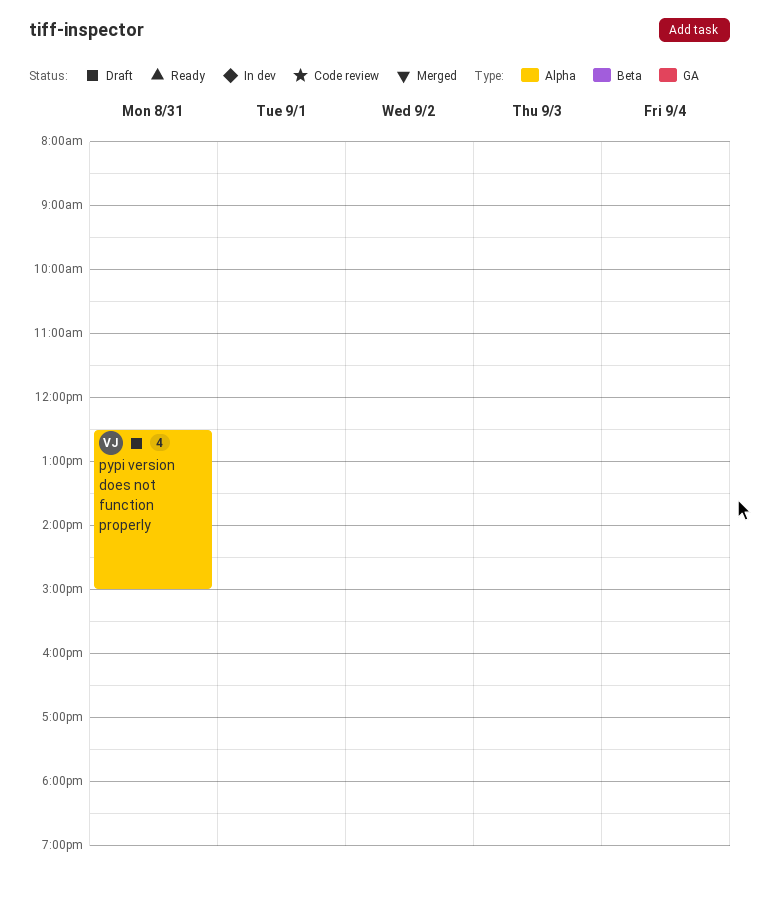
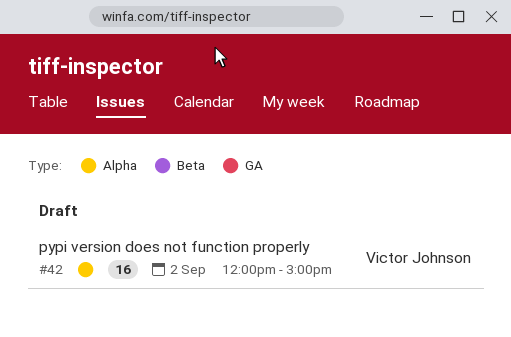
pypi version does not function properly, estimate: 4 -> 16
pypi version does not function properly, day: Aug 31 -> Sep 2
pypi version does not function properly, begins: 12:30 -> 12:00

